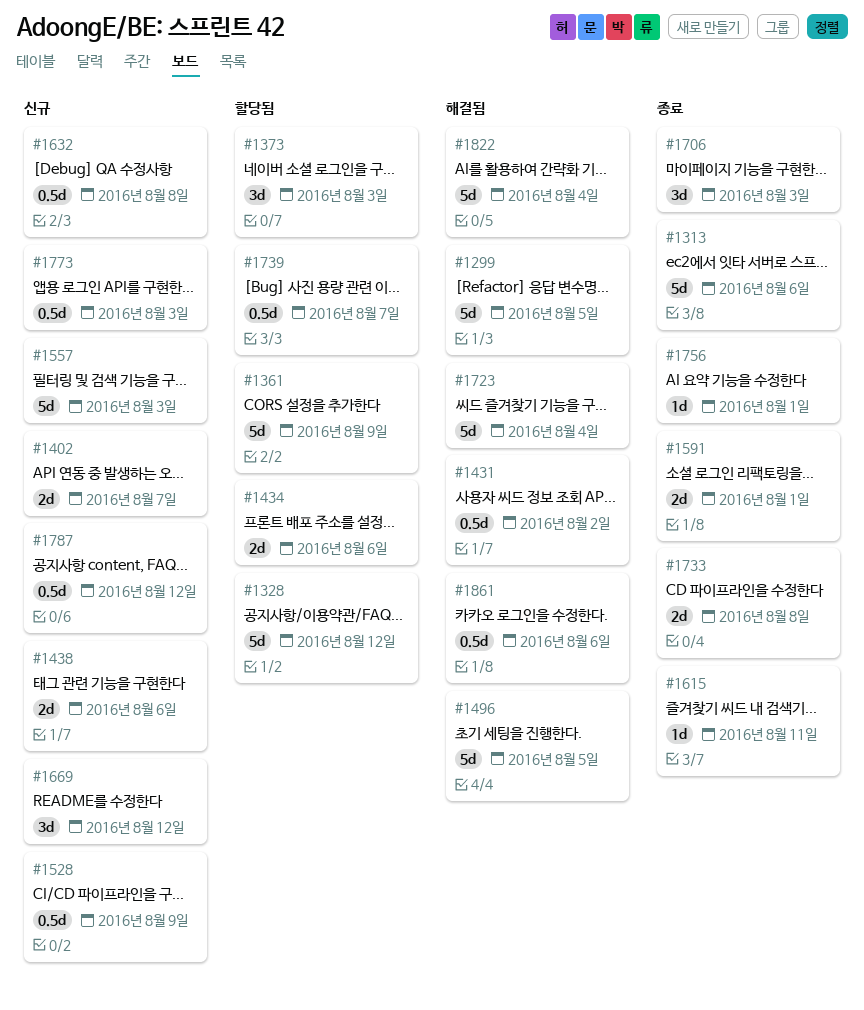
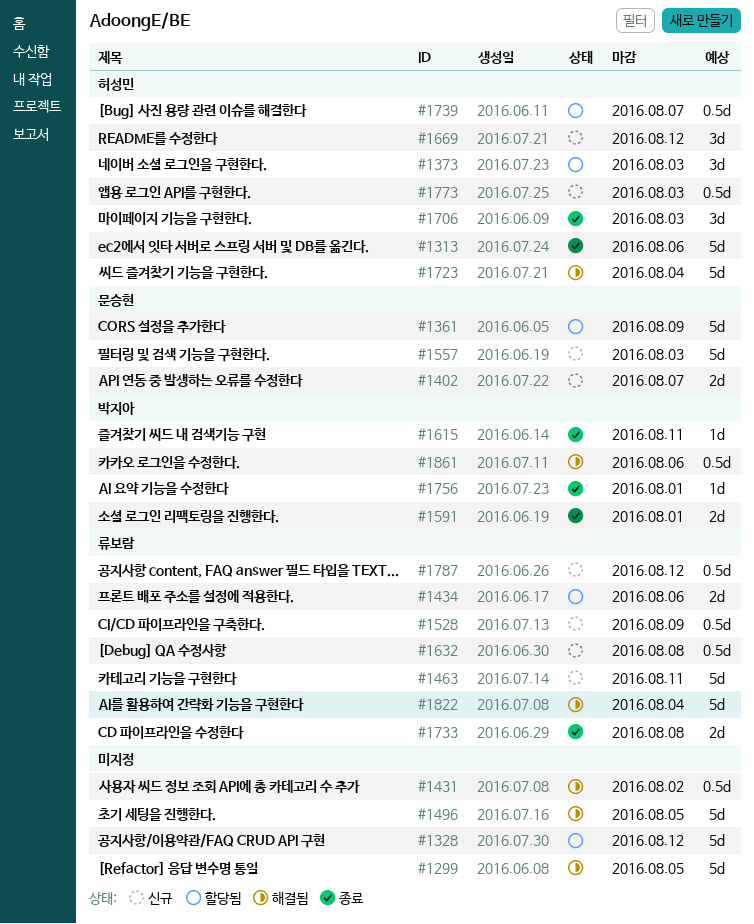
#1438: present -> none
#1463: none -> present

